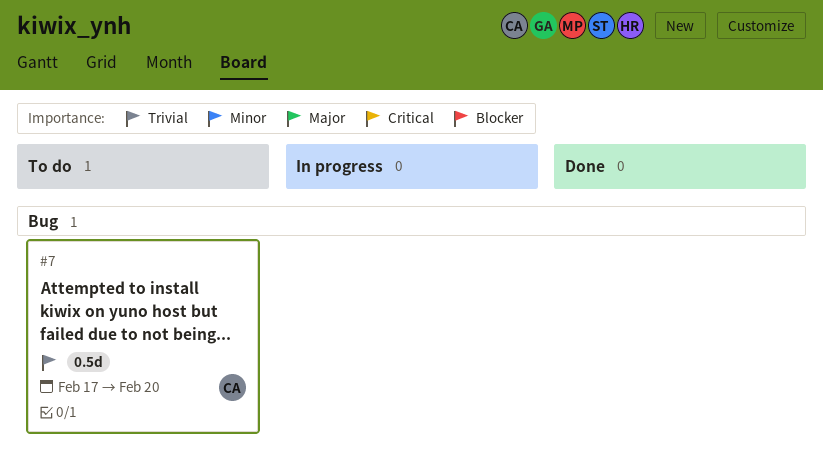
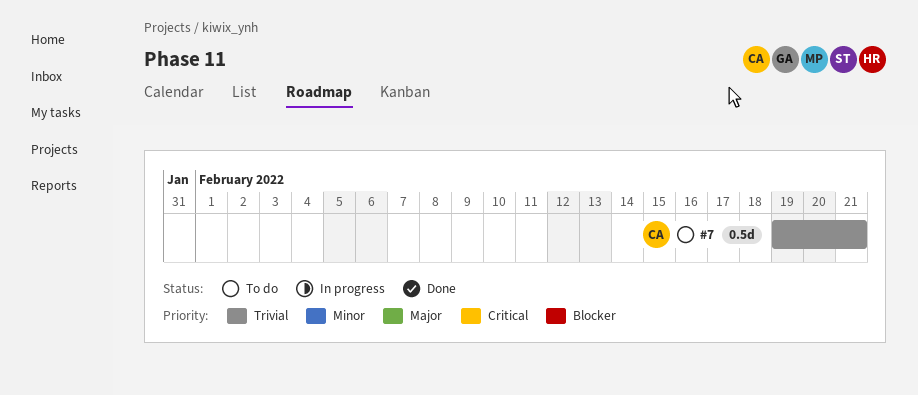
#7, start: Feb 17 -> Feb 19
#7, due: Feb 20 -> Feb 21

